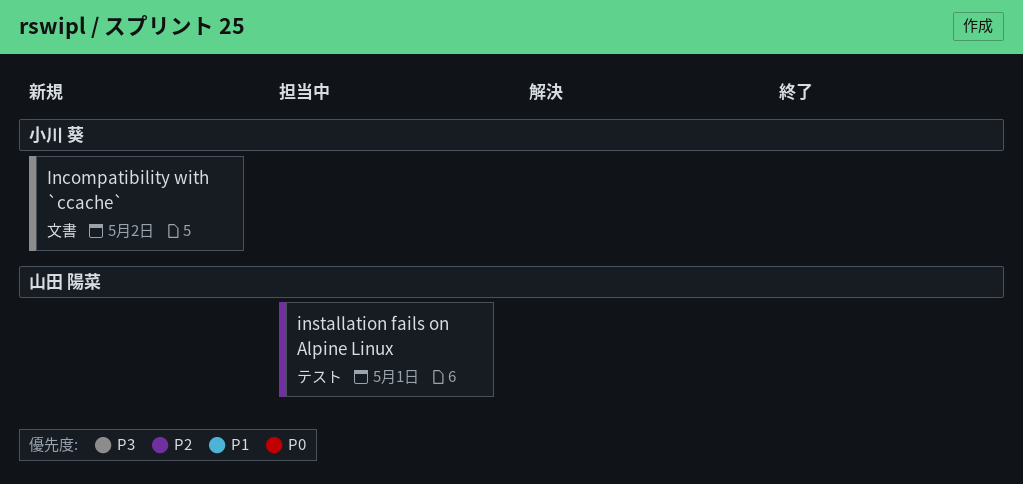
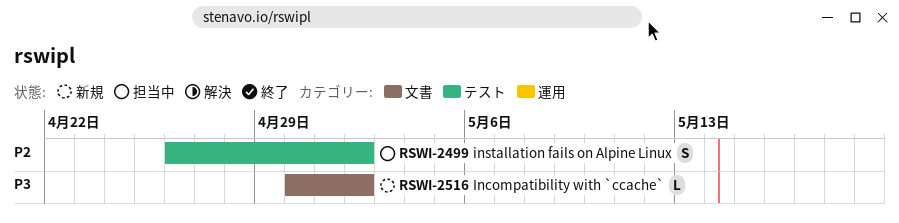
installation fails on Alpine Linux, due: May 1 -> May 2

